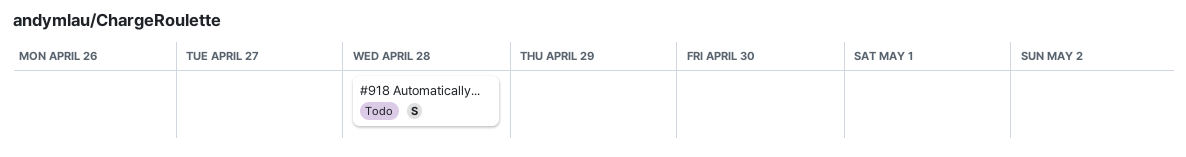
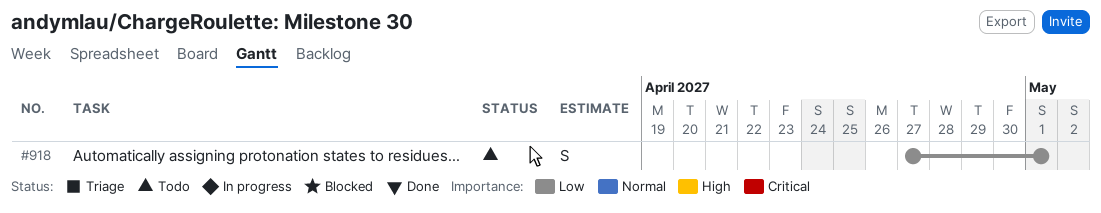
#918, due: Apr 28 -> May 1

